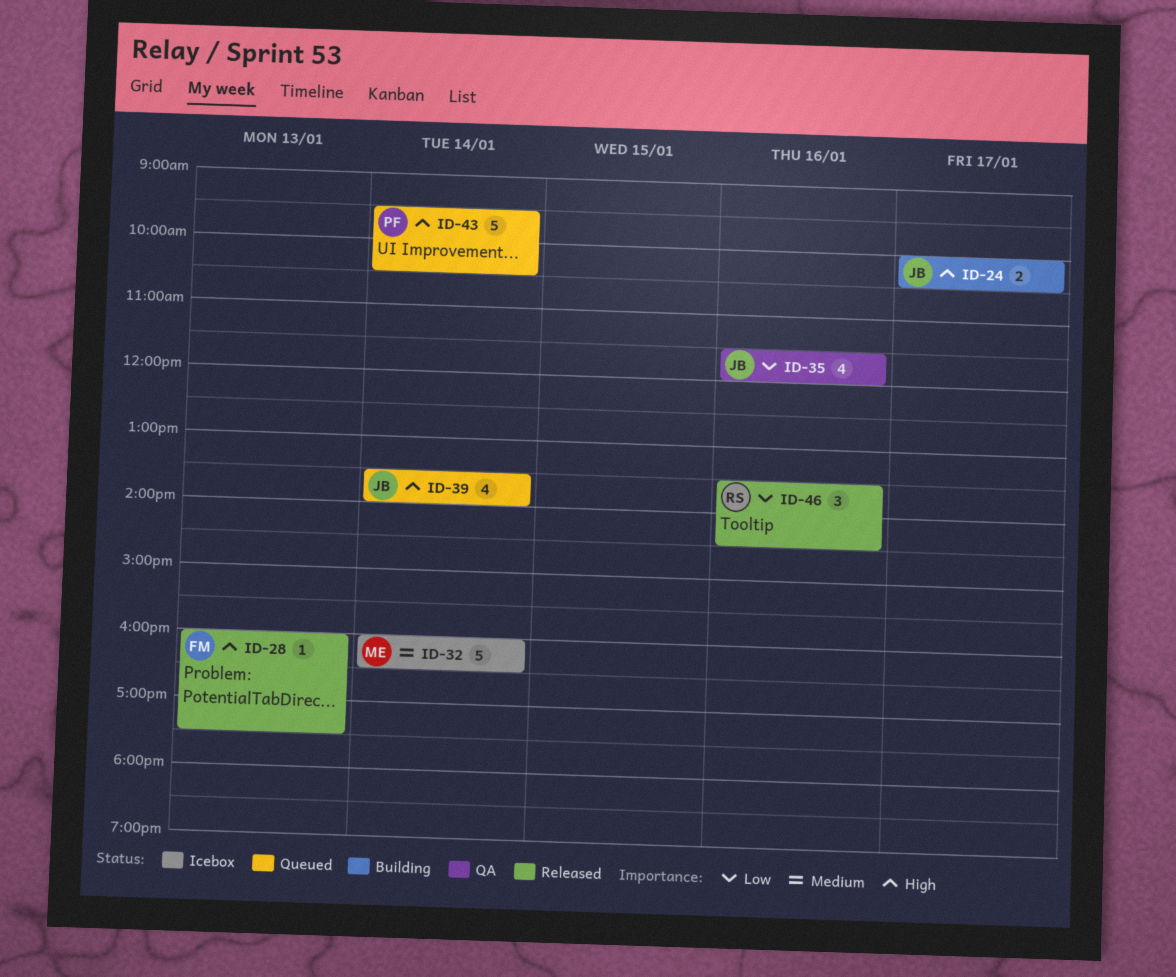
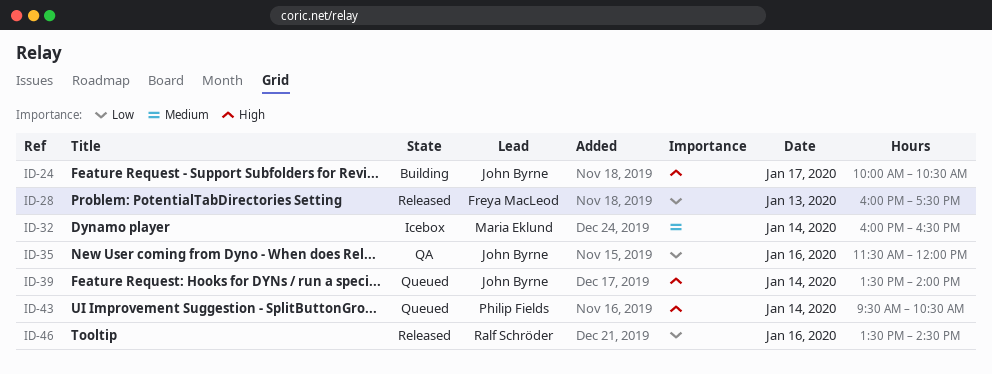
ID-28, priority: High -> Low

